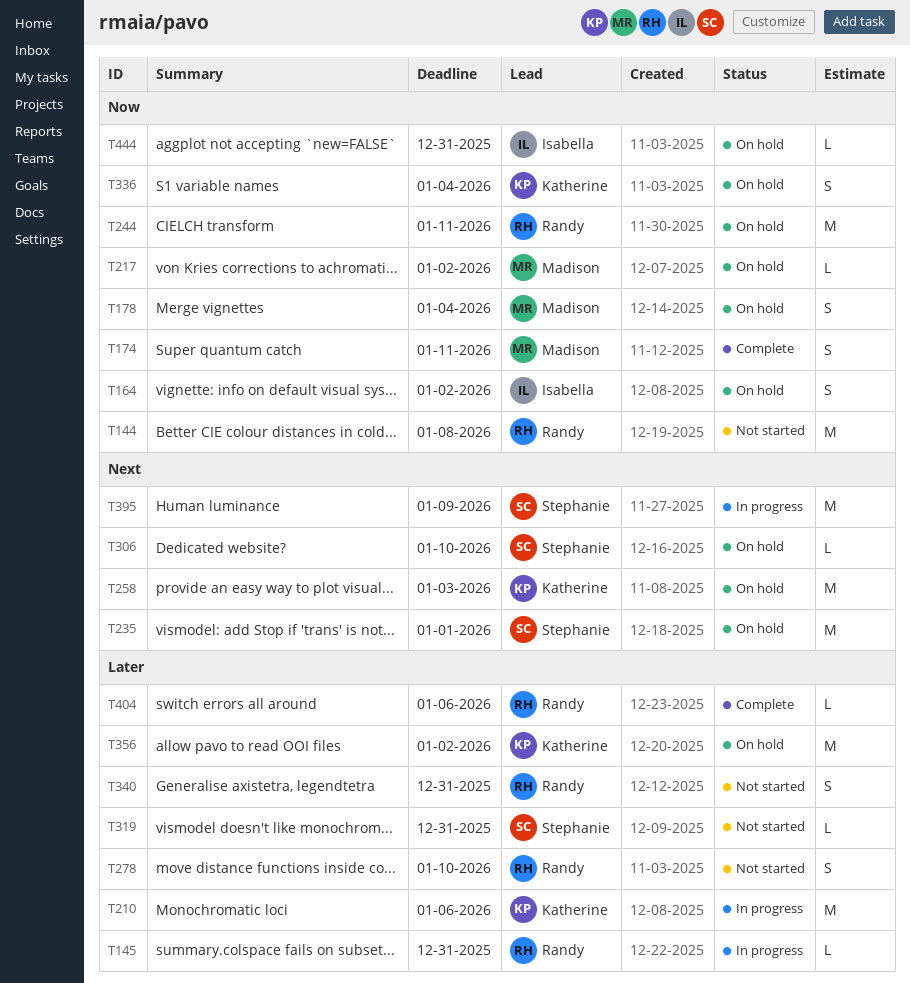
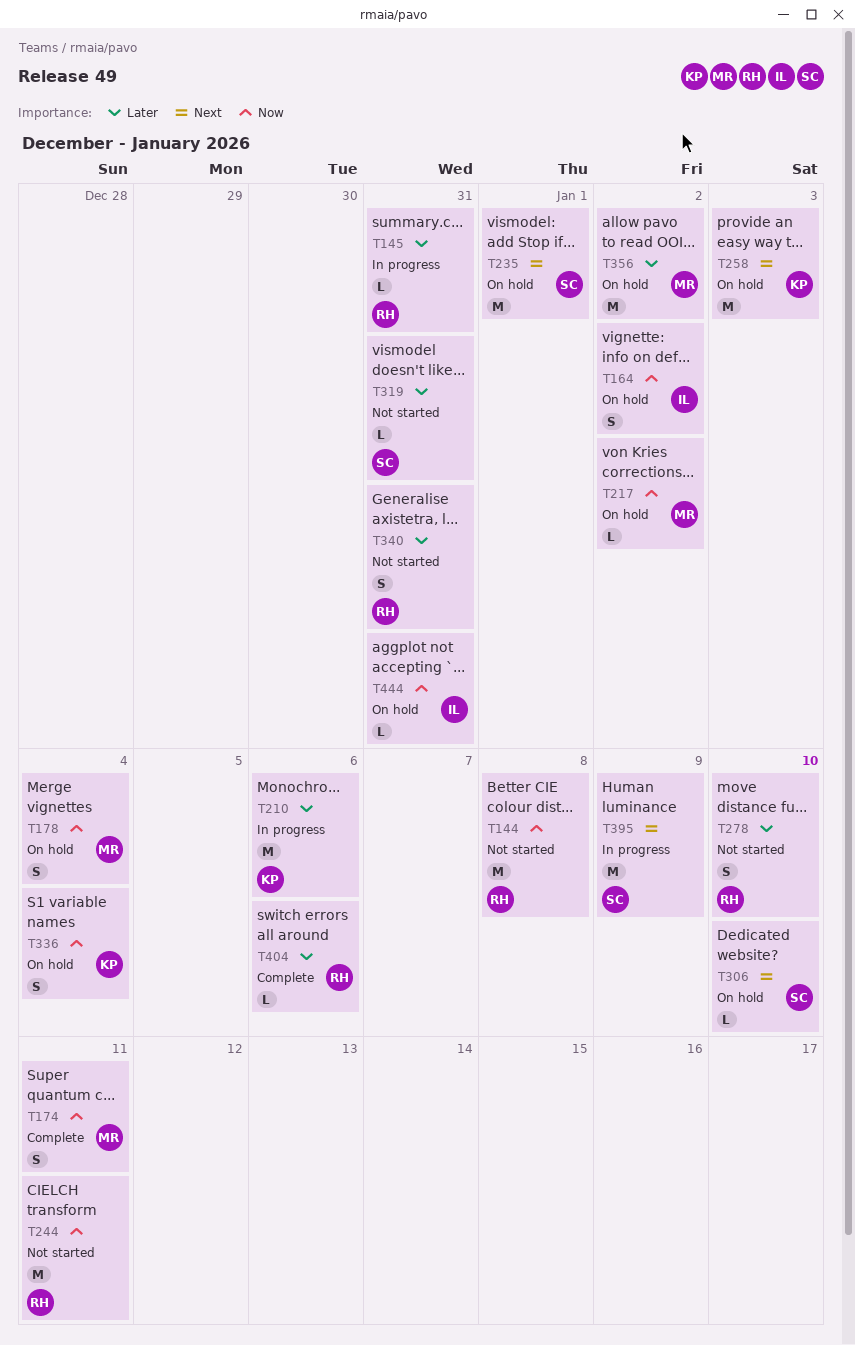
T244, status: On hold -> Not started
T356, owner: Katherine -> Madison

